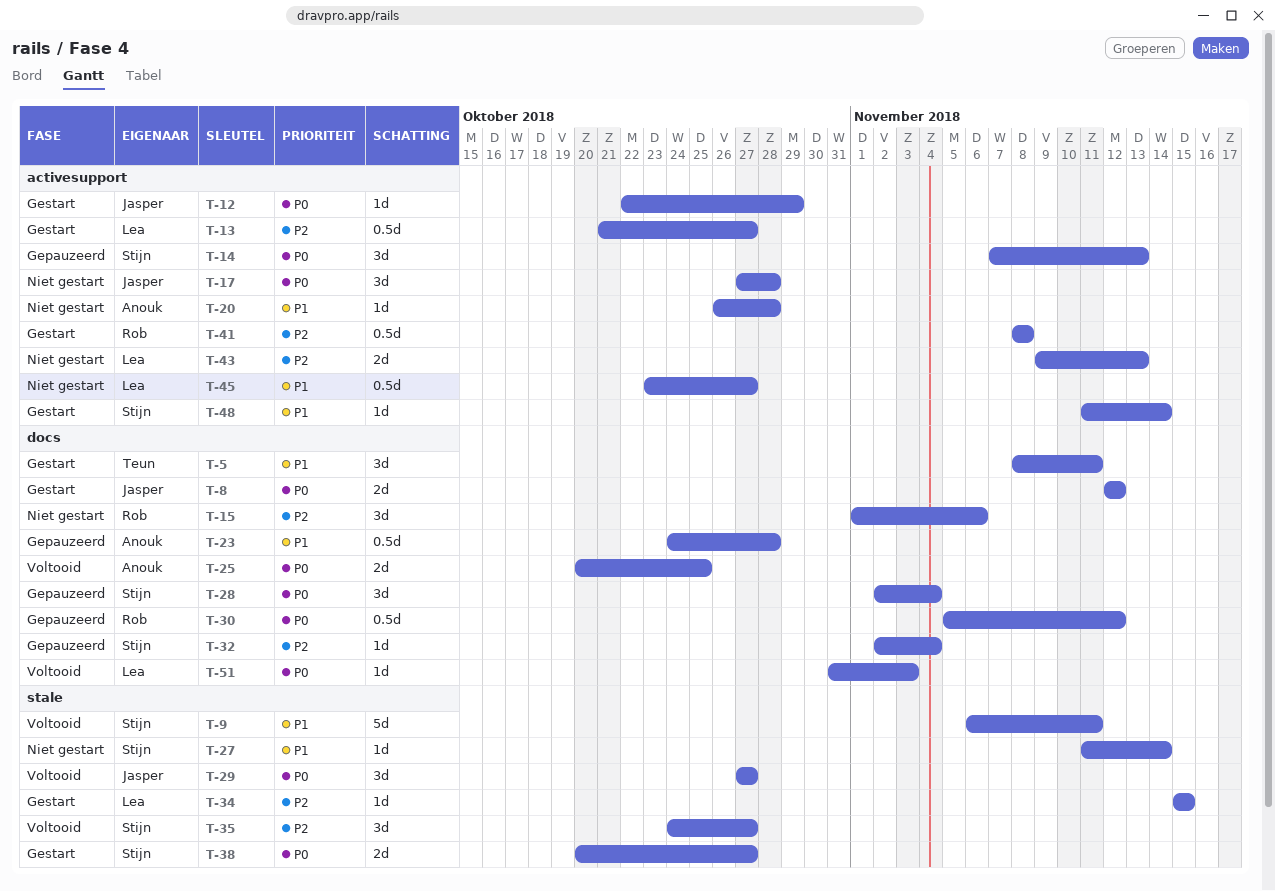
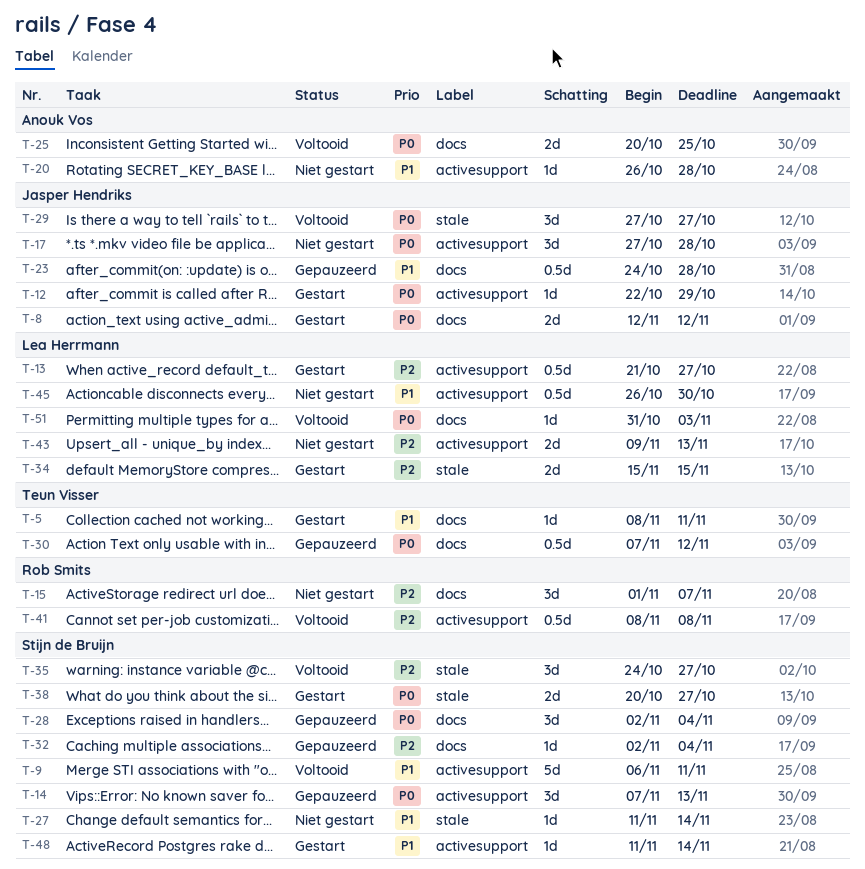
T-5, estimate: 3d -> 1d
T-9, label: stale -> activesupport
T-15, due: Nov 6 -> Nov 7
T-23, owner: Anouk Vos -> Jasper Hendriks
T-30, owner: Rob Smits -> Teun Visser
T-30, start: Nov 5 -> Nov 7
T-34, estimate: 1d -> 2d
T-41, status: Gestart -> Voltooid
T-45, start: Oct 23 -> Oct 26
T-45, due: Oct 27 -> Oct 30

